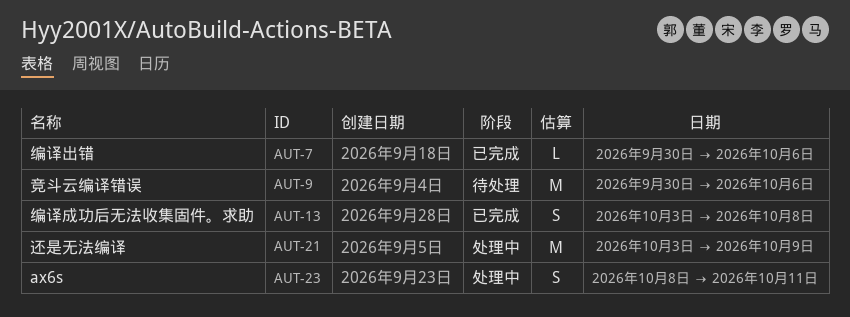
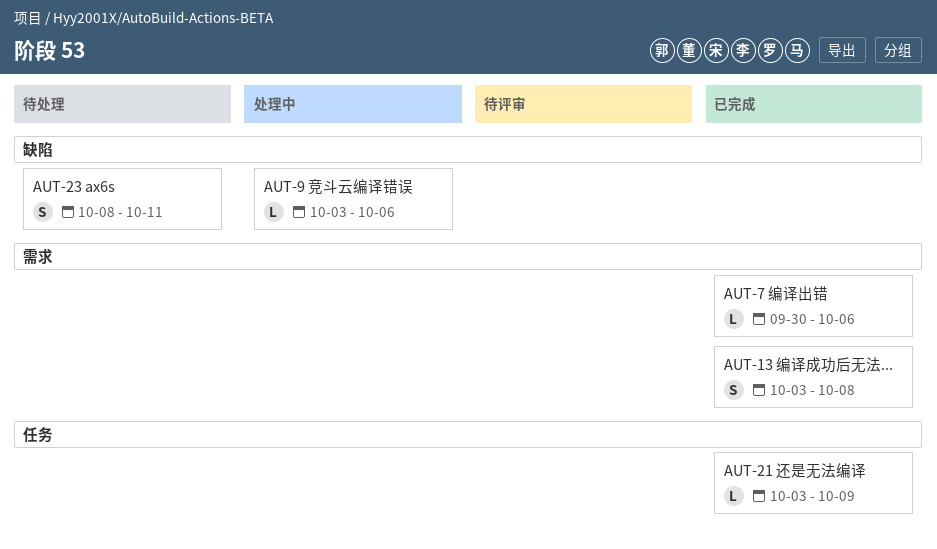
AUT-9, status: 待处理 -> 处理中
AUT-9, estimate: M -> L
AUT-9, start: Sep 30 -> Oct 3
AUT-21, status: 处理中 -> 已完成
AUT-21, estimate: M -> L
AUT-23, status: 处理中 -> 待处理

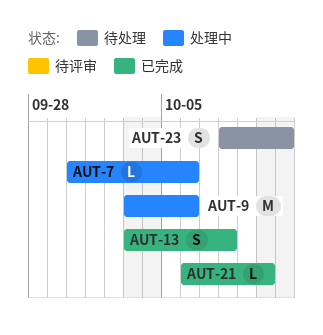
AUT-7, status: 已完成 -> 处理中
AUT-9, estimate: L -> M
AUT-21, start: Oct 3 -> Oct 6
AUT-21, due: Oct 9 -> Oct 10

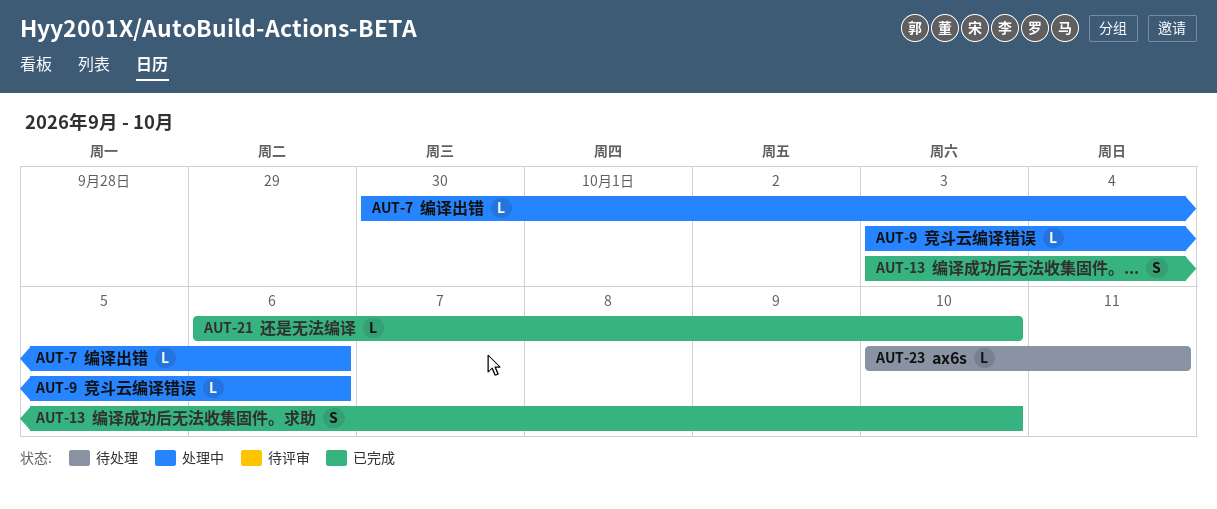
AUT-9, estimate: M -> L
AUT-13, due: Oct 8 -> Oct 10
AUT-23, estimate: S -> L
AUT-23, start: Oct 8 -> Oct 10

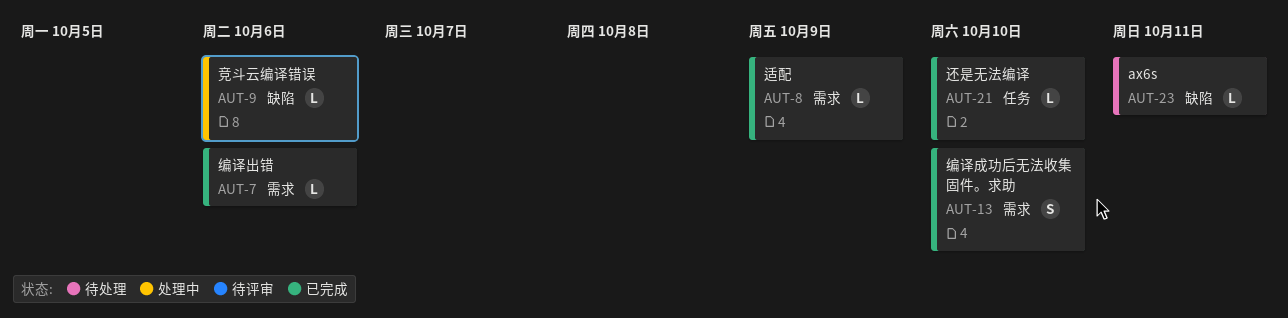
AUT-7, status: 处理中 -> 已完成
AUT-8: none -> present

